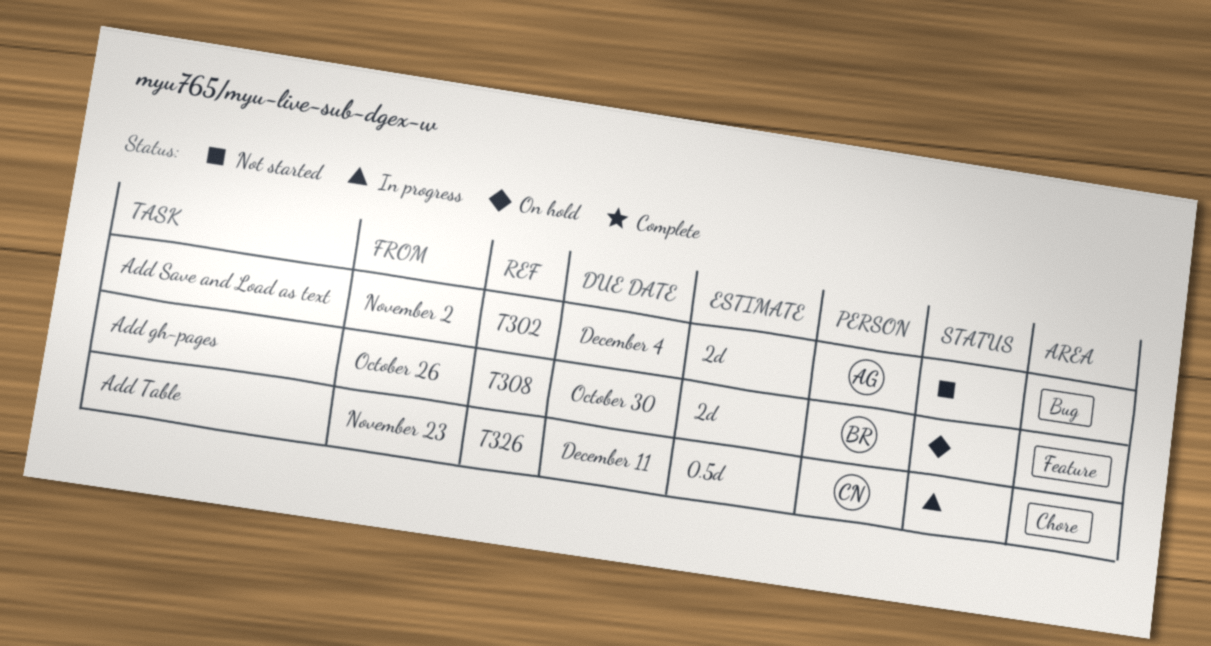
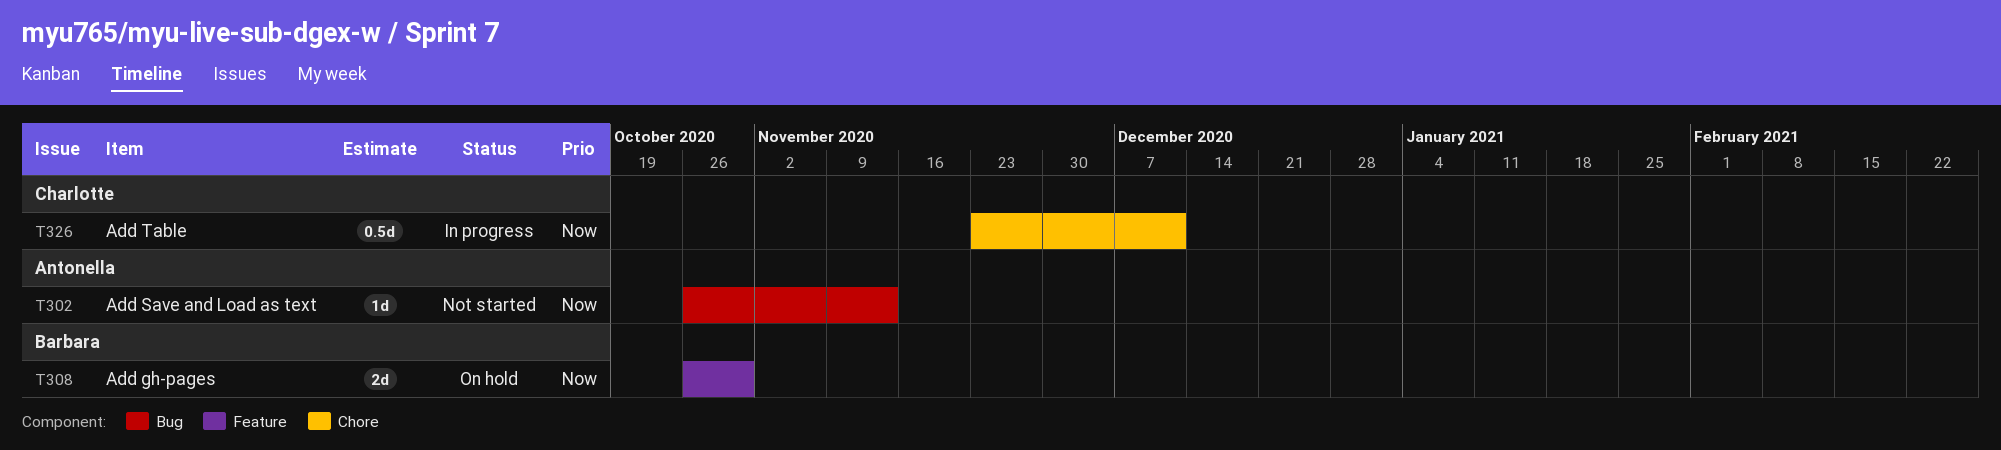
T302, estimate: 2d -> 1d
T302, start: Nov 2 -> Oct 26
T302, due: Dec 4 -> Nov 13

